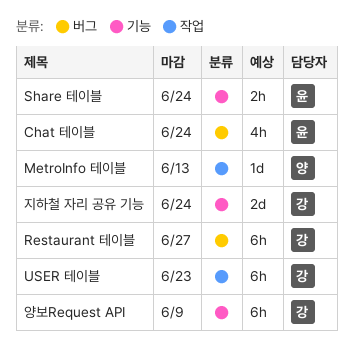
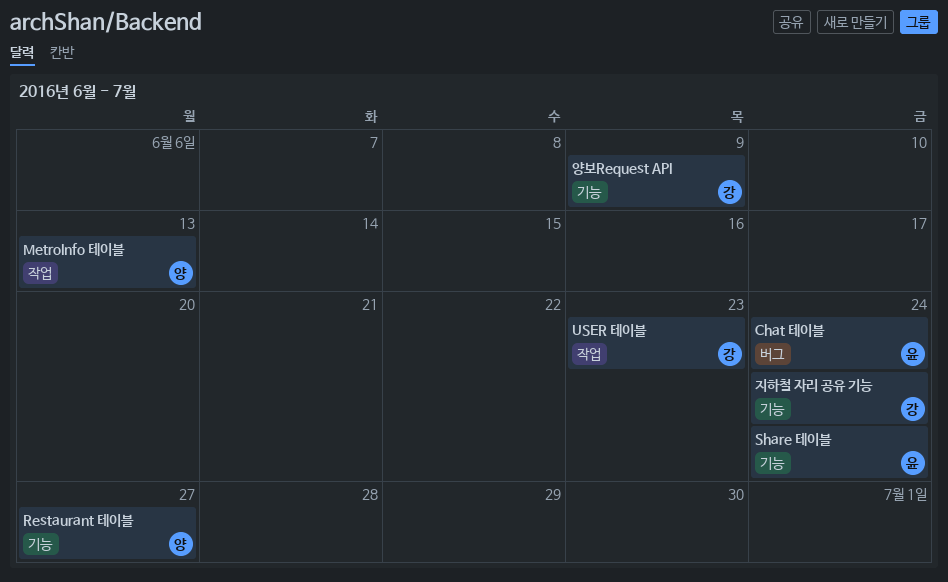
Restaurant 테이블, owner: 강 -> 양
Restaurant 테이블, label: 버그 -> 기능

